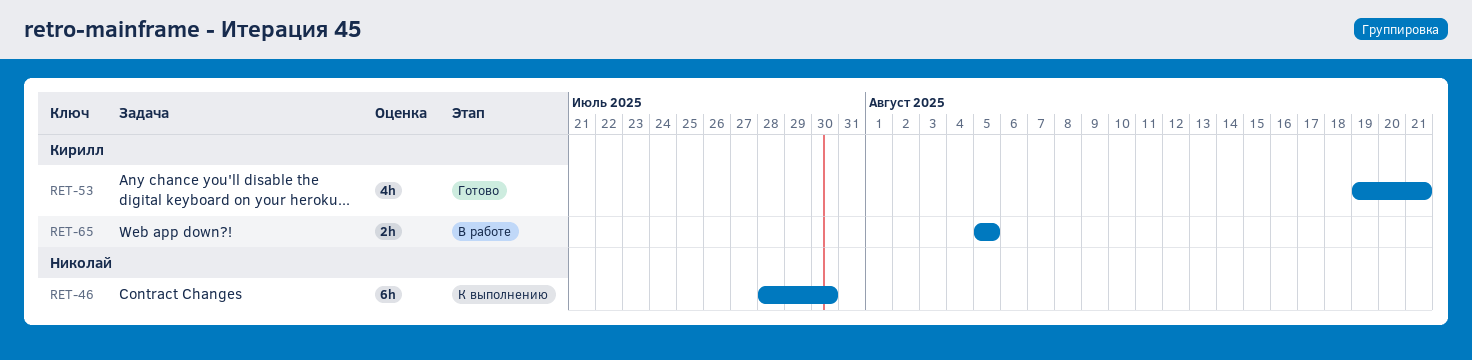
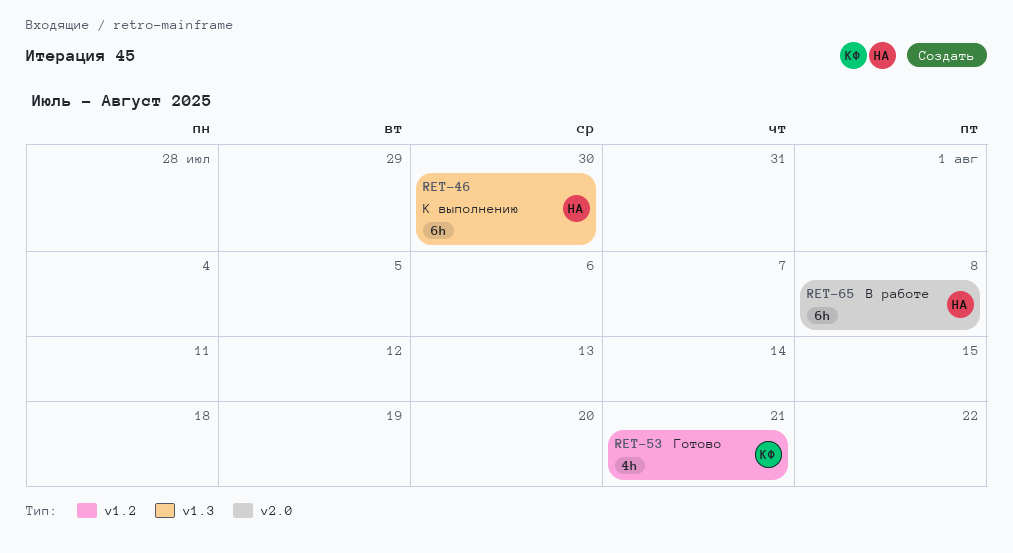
RET-65, owner: Кирилл -> Николай
RET-65, estimate: 2h -> 6h
RET-65, due: Aug 5 -> Aug 8

